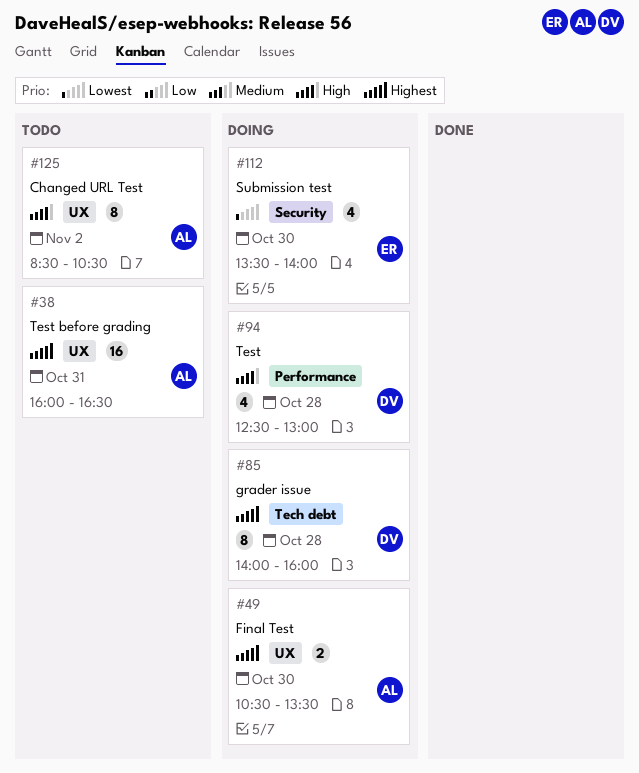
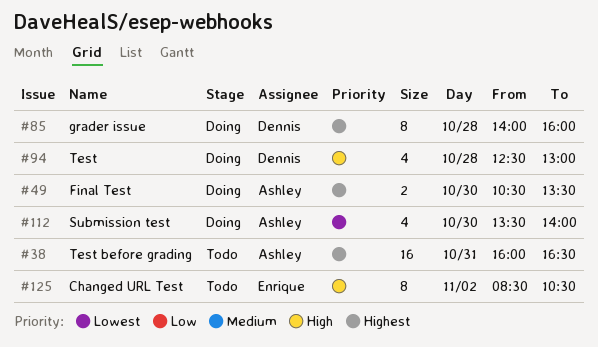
#112, owner: Enrique -> Ashley
#125, owner: Ashley -> Enrique

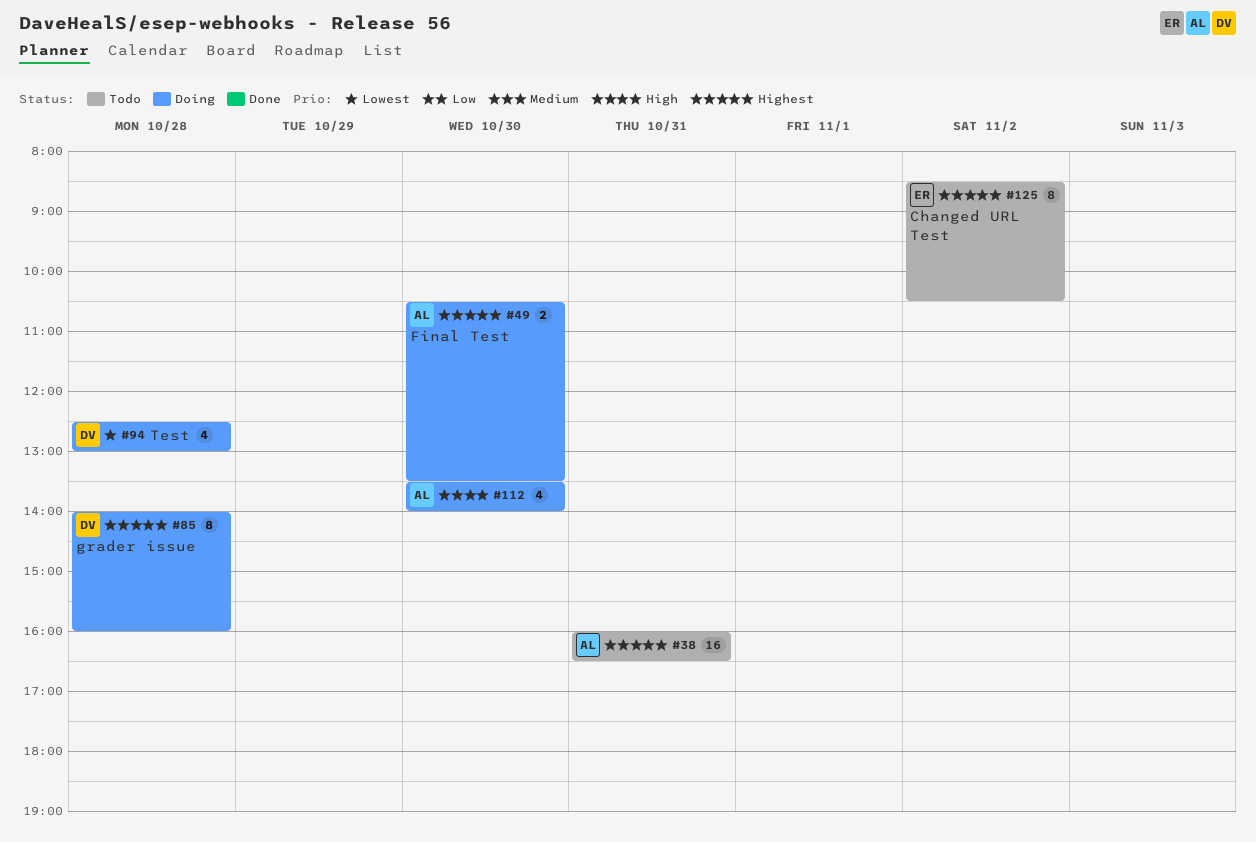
#94, priority: High -> Lowest
#112, priority: Lowest -> High
#125, priority: High -> Highest

